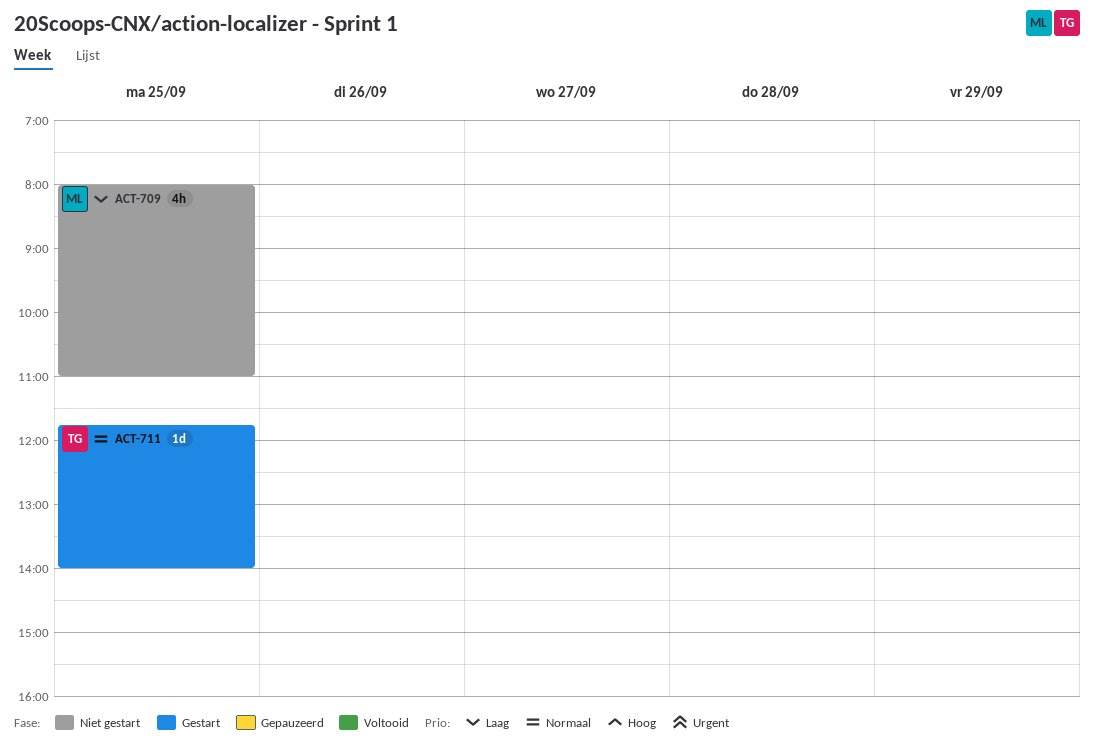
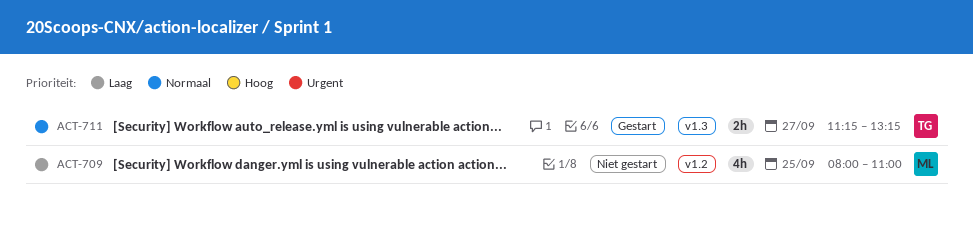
ACT-711, estimate: 1d -> 2h
ACT-711, day: Sep 25 -> Sep 27
ACT-711, begins: 11:45 -> 11:15
ACT-711, ends: 14:00 -> 13:15

